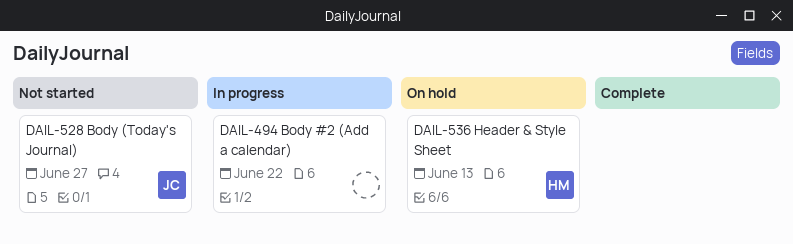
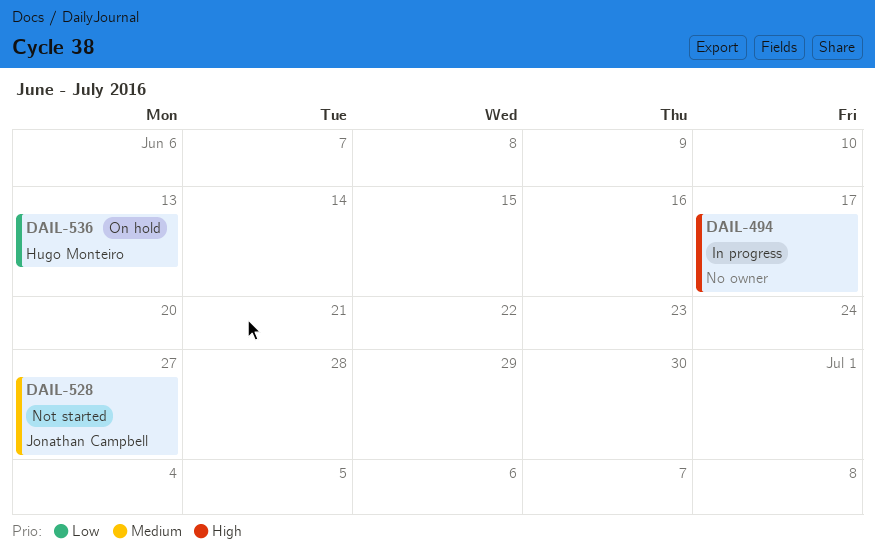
DAIL-494, due: Jun 22 -> Jun 17

